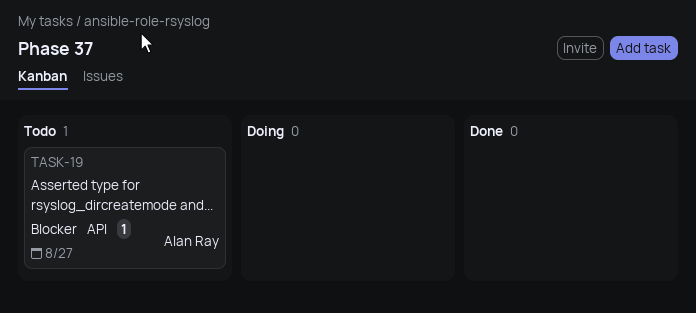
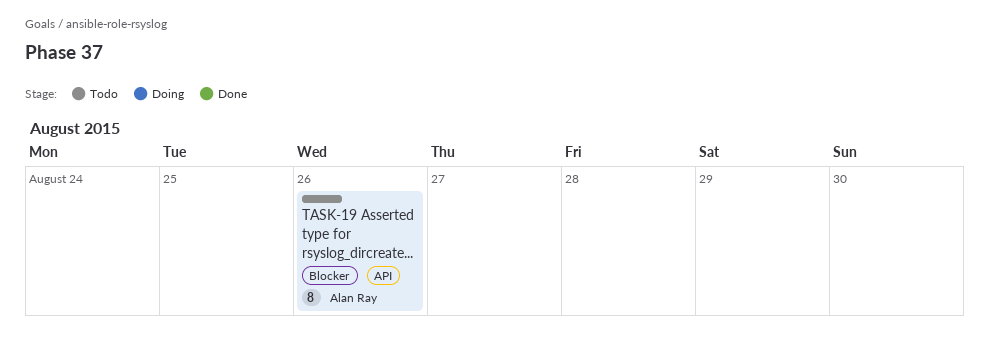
TASK-19, estimate: 1 -> 8
TASK-19, due: Aug 27 -> Aug 26

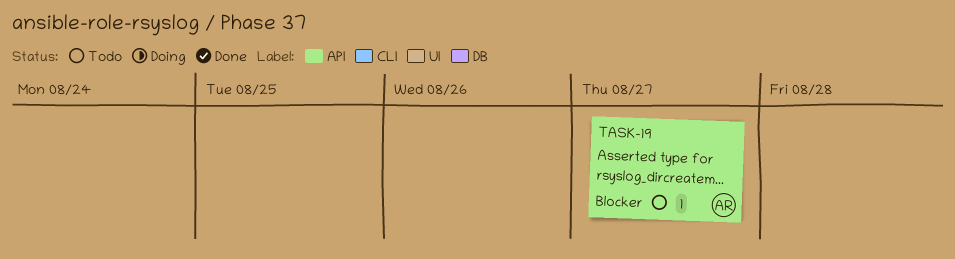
TASK-19, estimate: 8 -> 1
TASK-19, due: Aug 26 -> Aug 27

